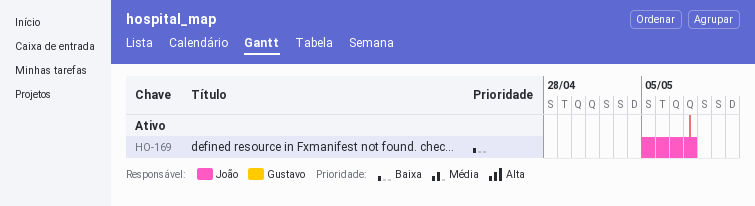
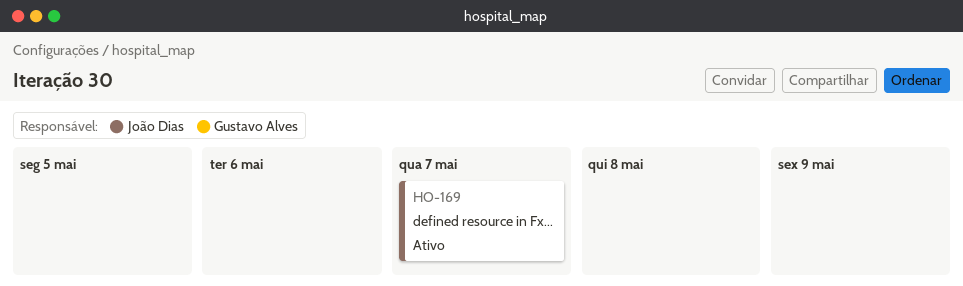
HO-169, due: May 8 -> May 7

